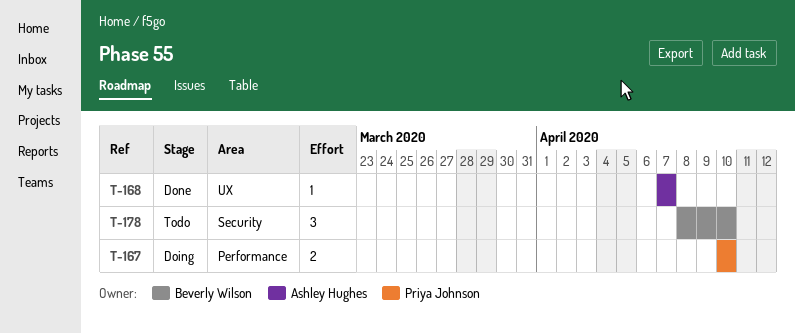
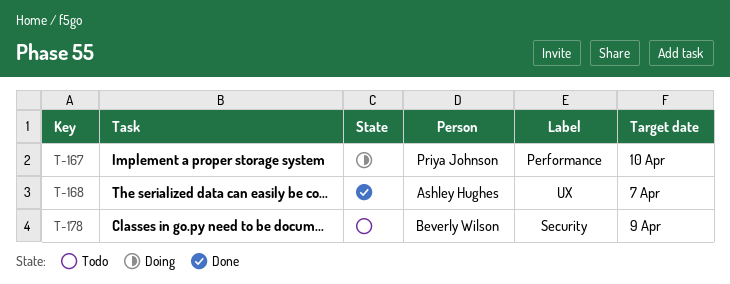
T-178, due: Apr 10 -> Apr 9

